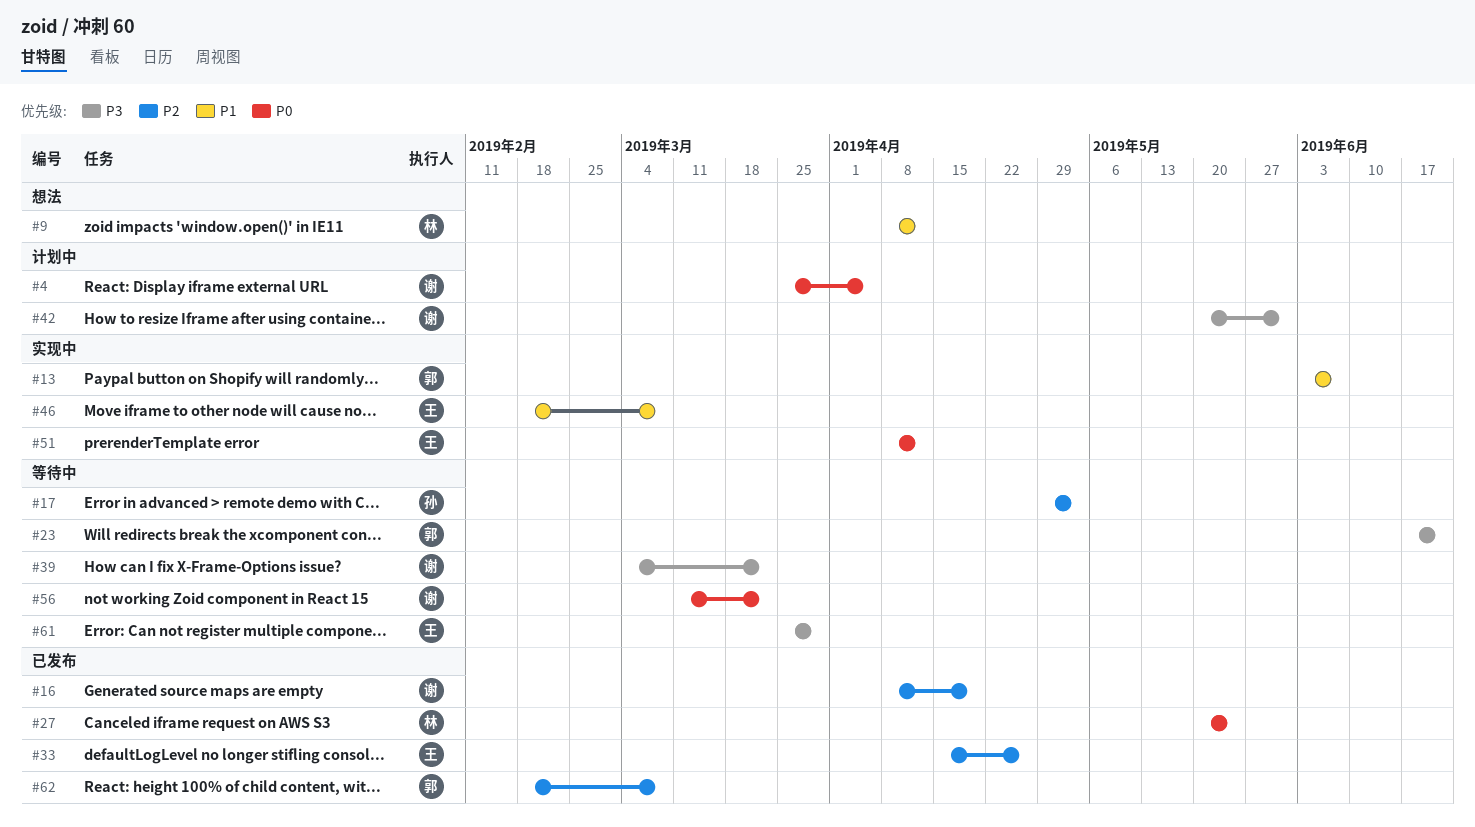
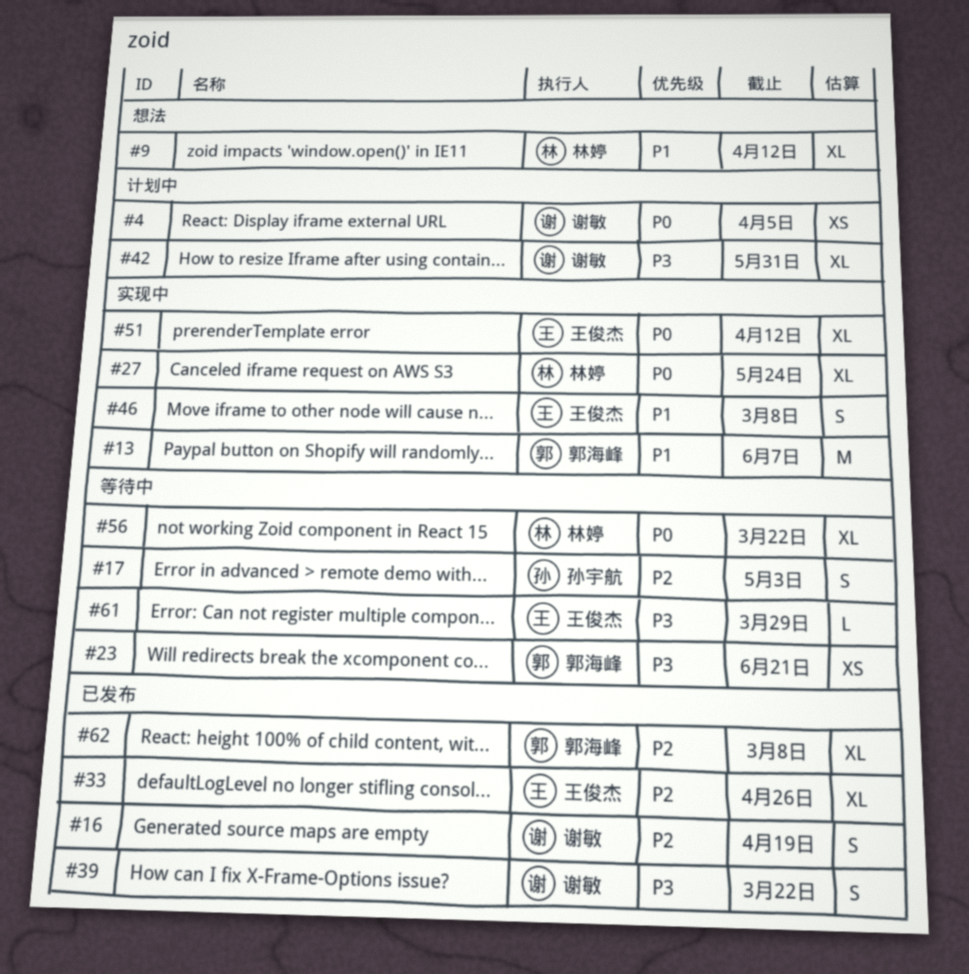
#27, status: 已发布 -> 实现中
#39, status: 等待中 -> 已发布
#56, owner: 谢敏 -> 林婷

